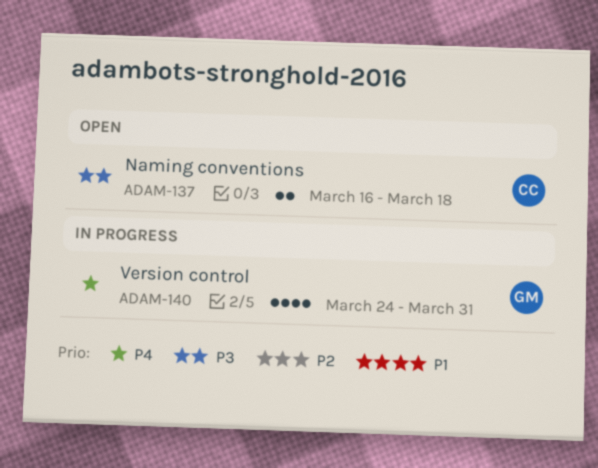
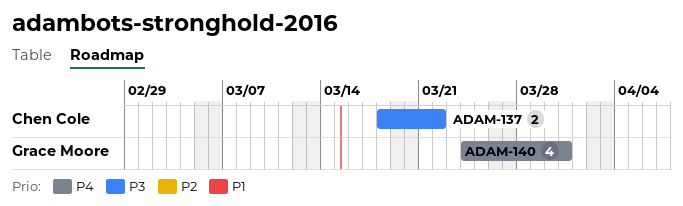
ADAM-137, start: Mar 16 -> Mar 18
ADAM-137, due: Mar 18 -> Mar 22

